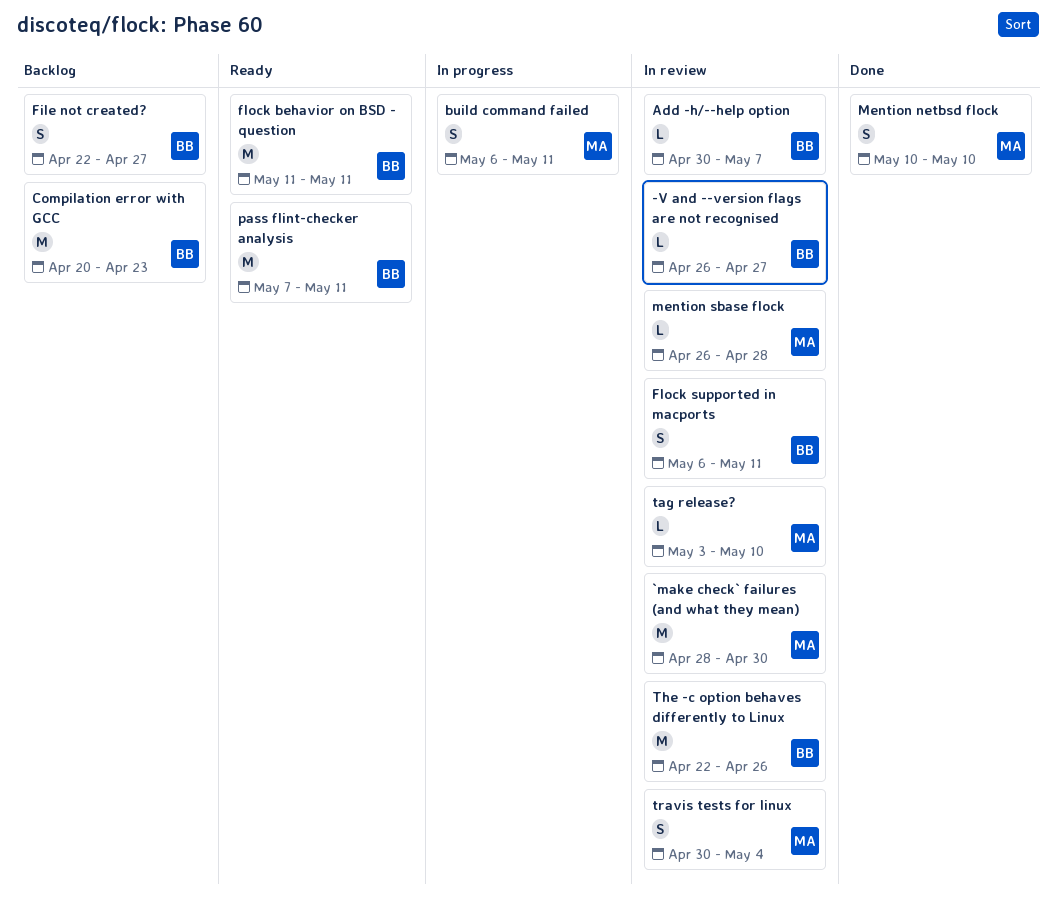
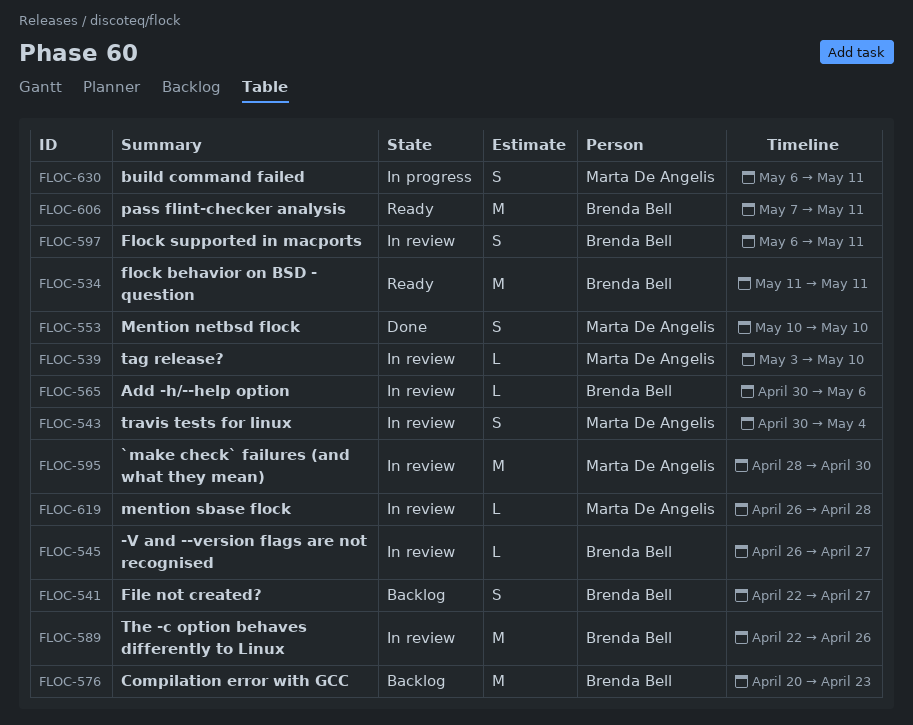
Add -h/--help option, due: May 7 -> May 6

